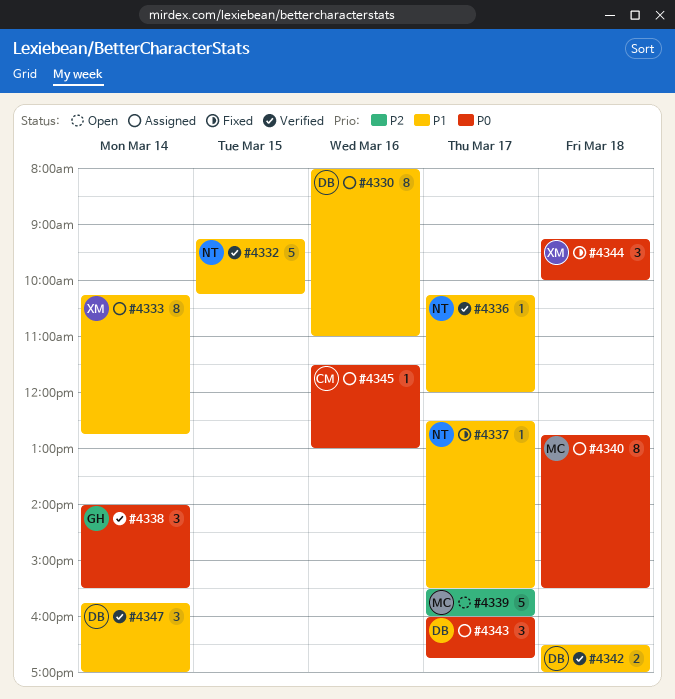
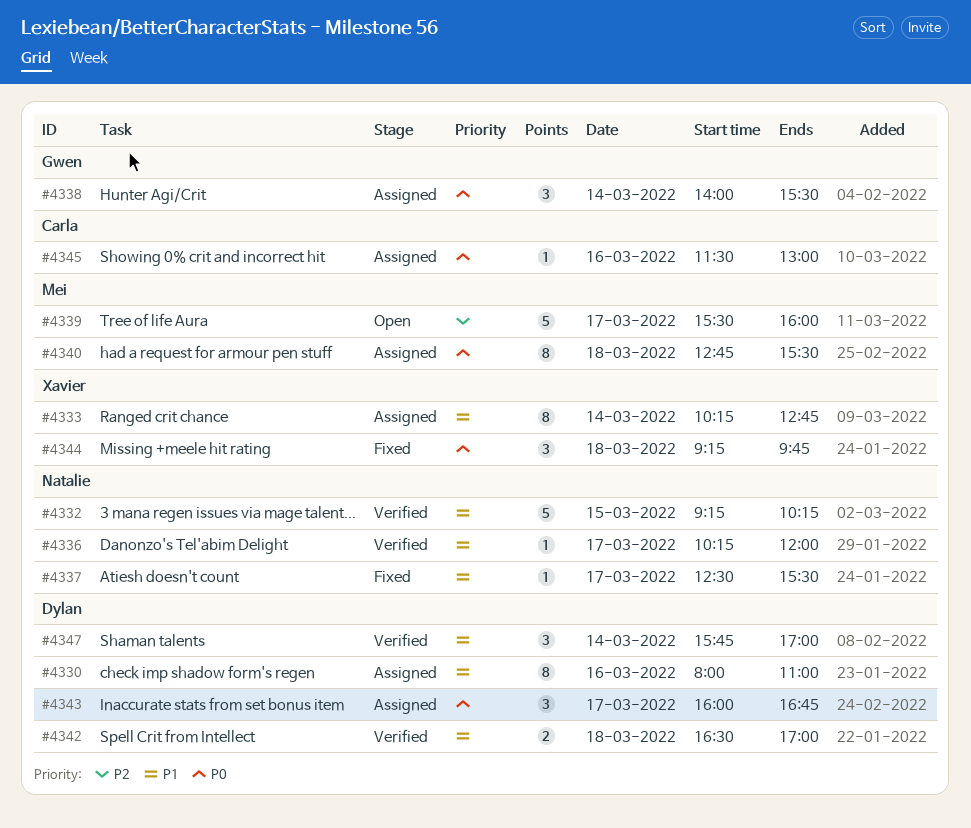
#4338, status: Verified -> Assigned
#4344, ends: 10:00 -> 09:45

